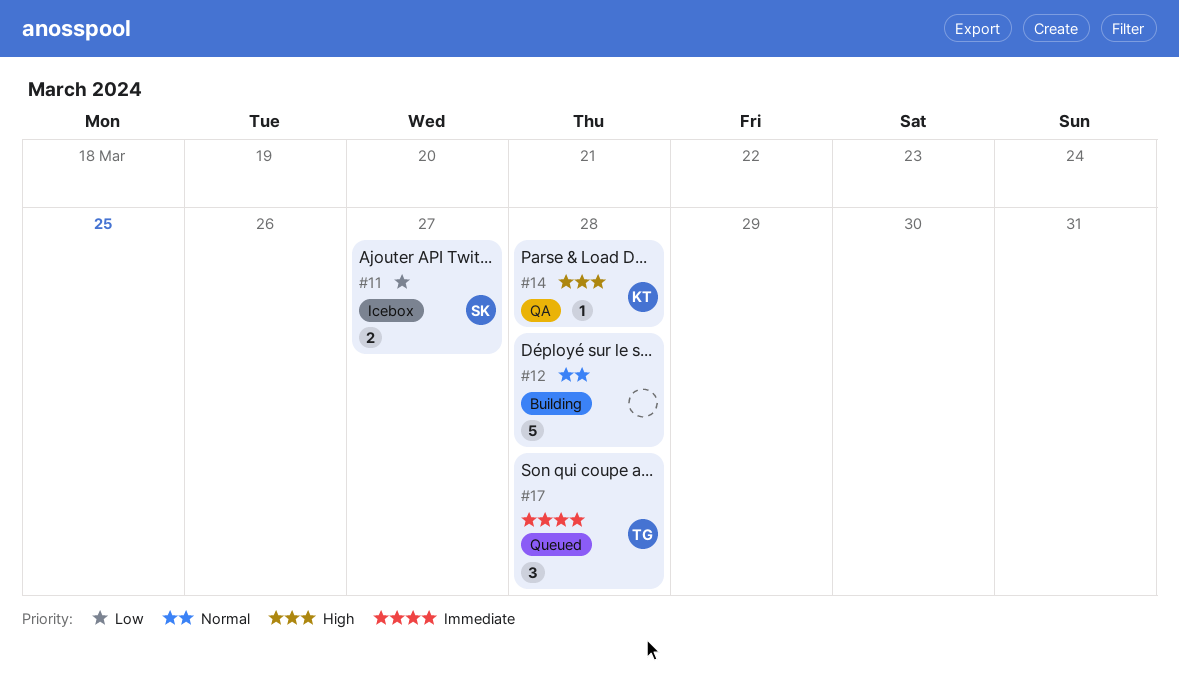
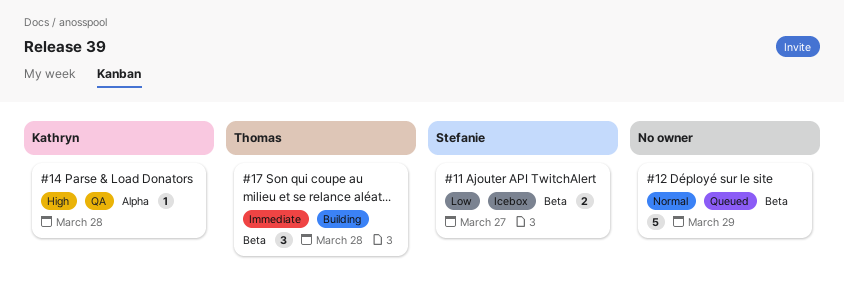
#12, status: Building -> Queued
#12, due: Mar 28 -> Mar 29
#17, status: Queued -> Building

